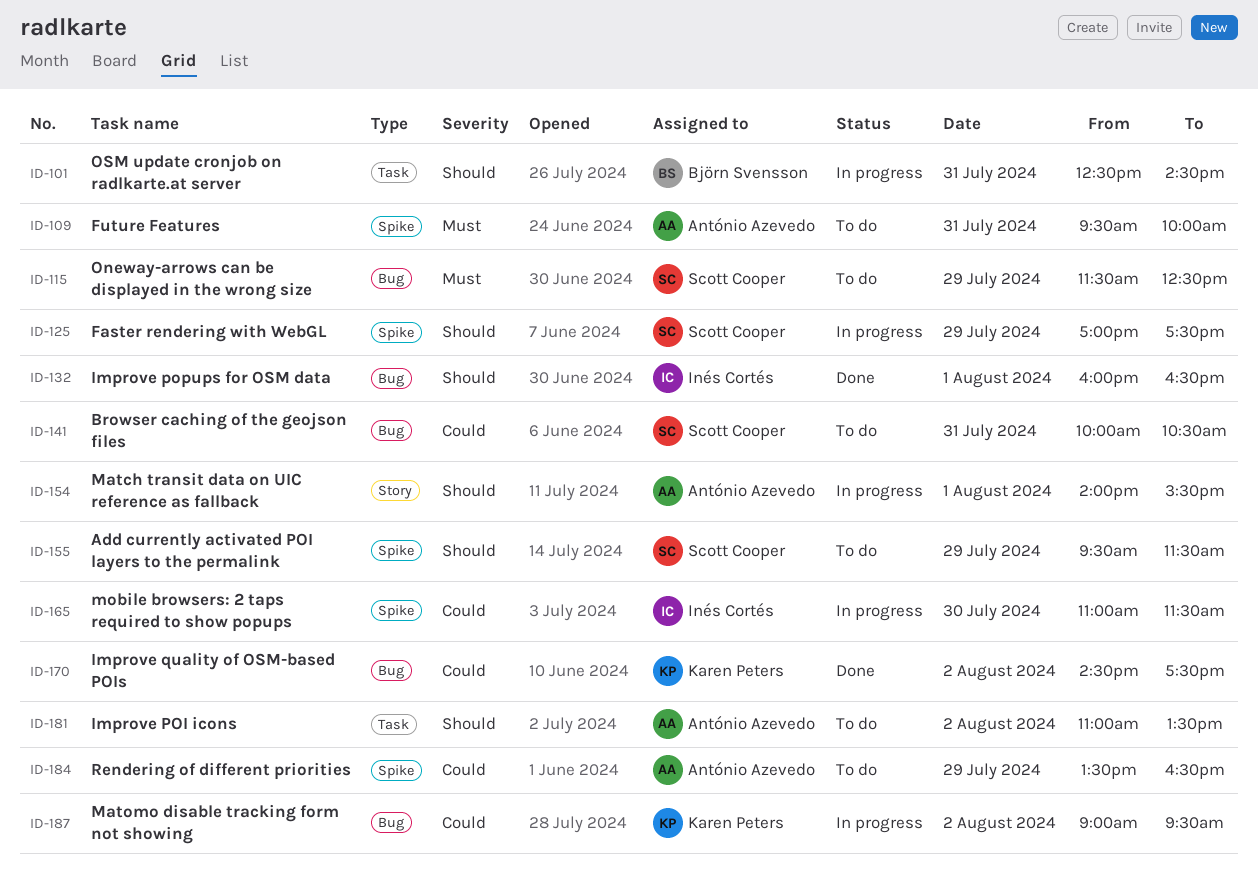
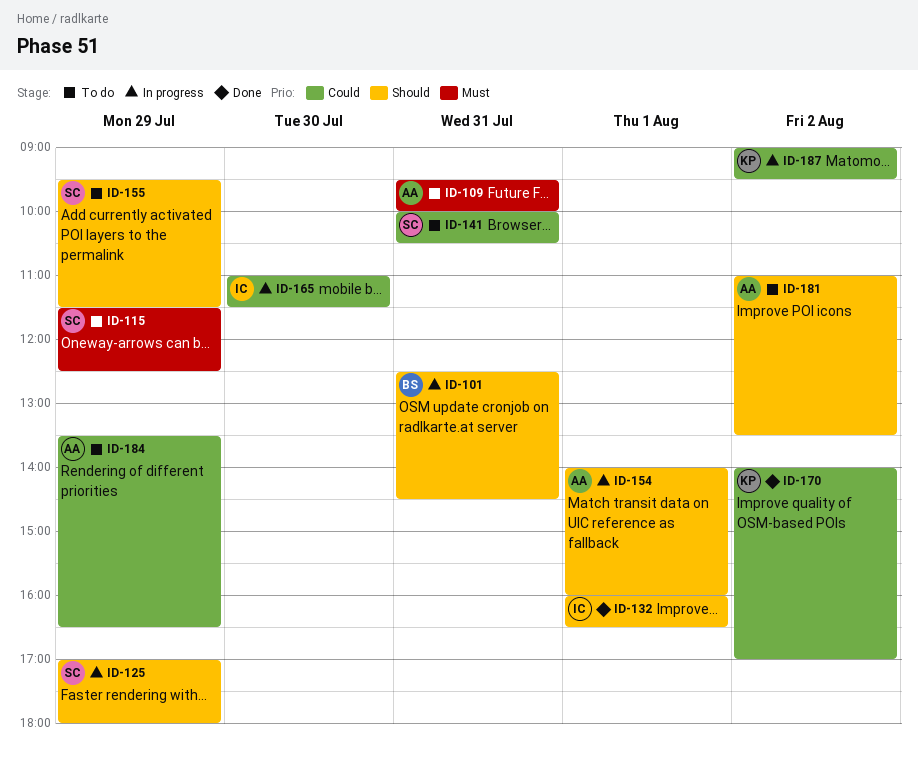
ID-125, ends: 17:30 -> 18:00
ID-154, ends: 15:30 -> 16:00
ID-170, begins: 14:30 -> 14:00
ID-170, ends: 17:30 -> 17:00

